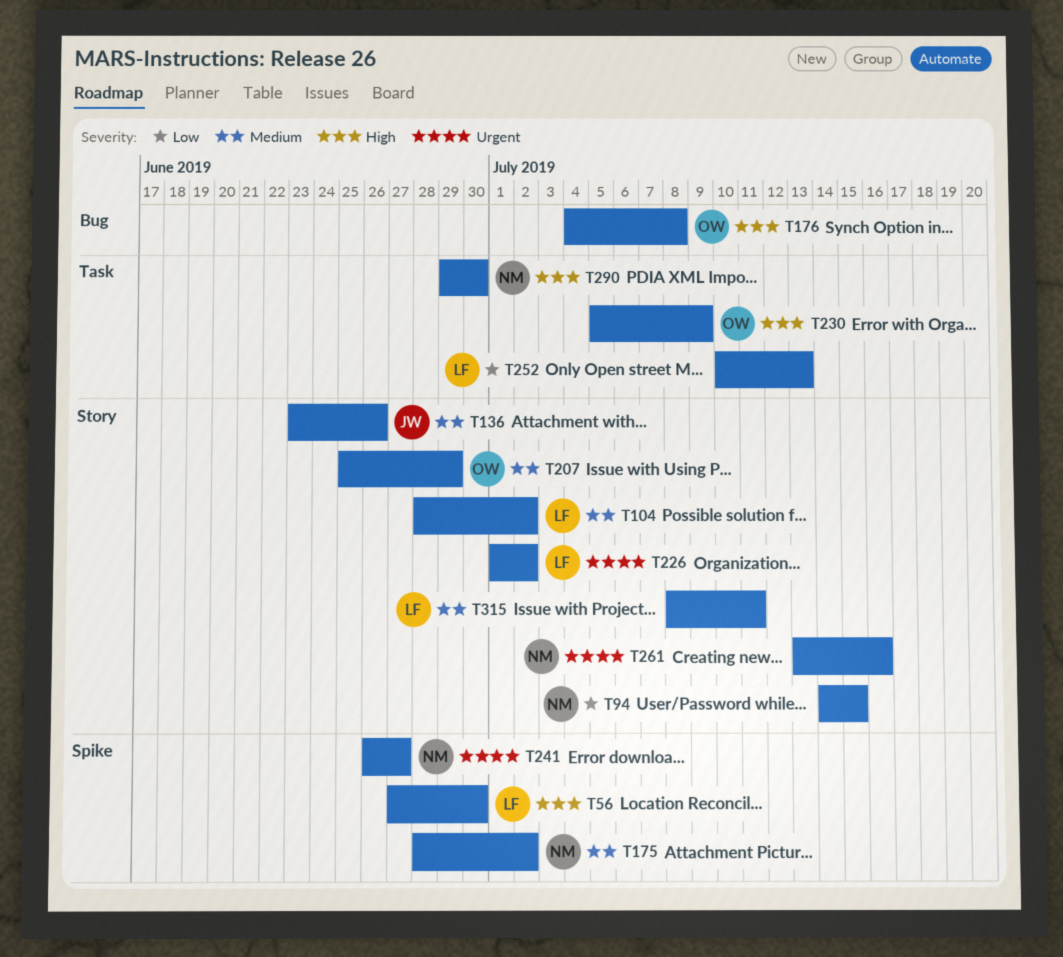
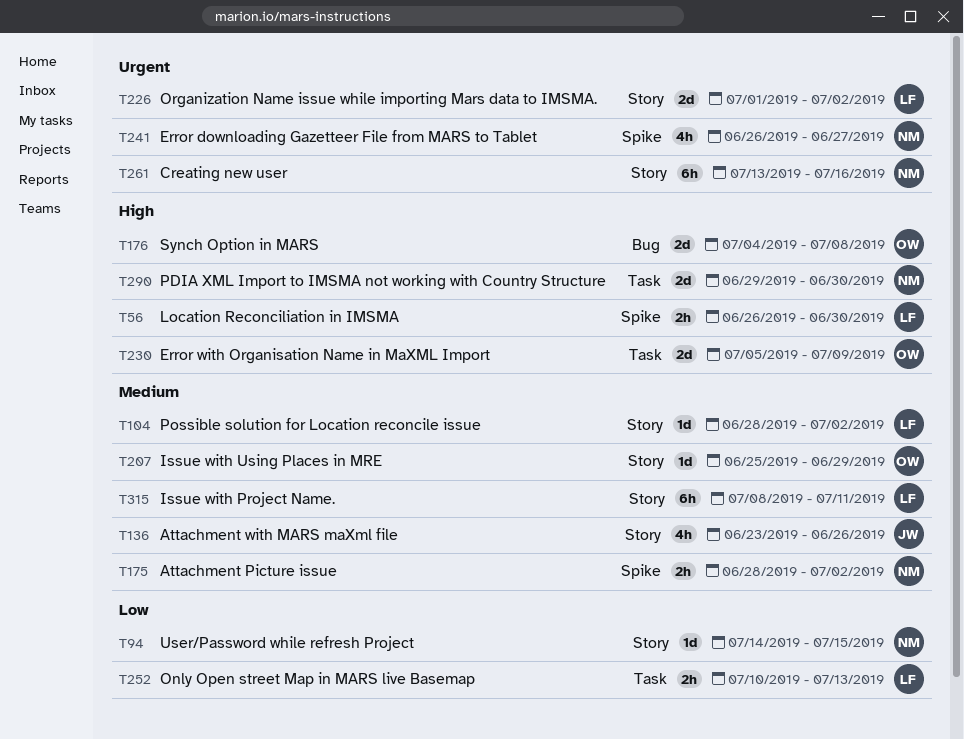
T56, start: Jun 27 -> Jun 26

